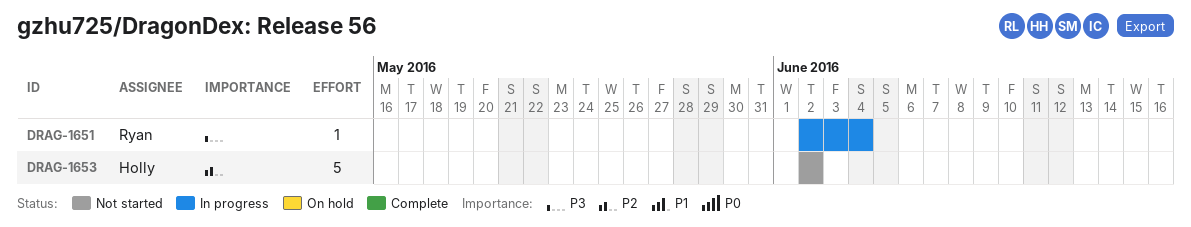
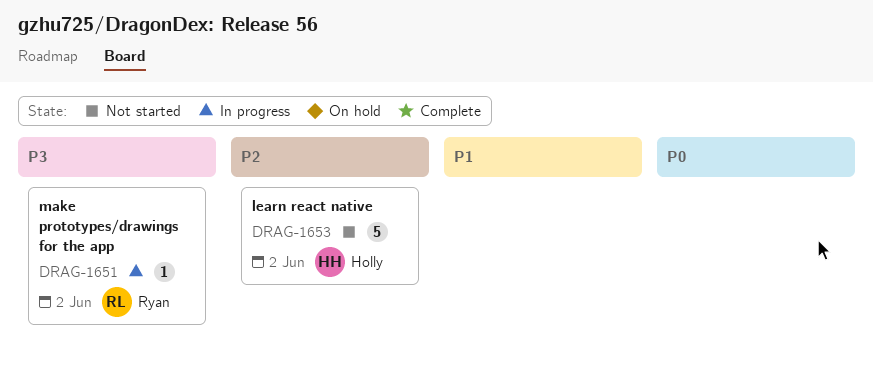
DRAG-1651, due: Jun 4 -> Jun 2

